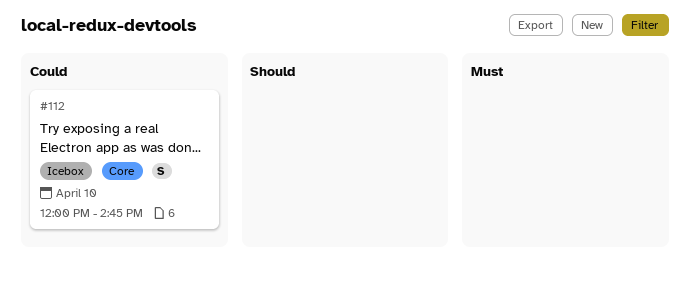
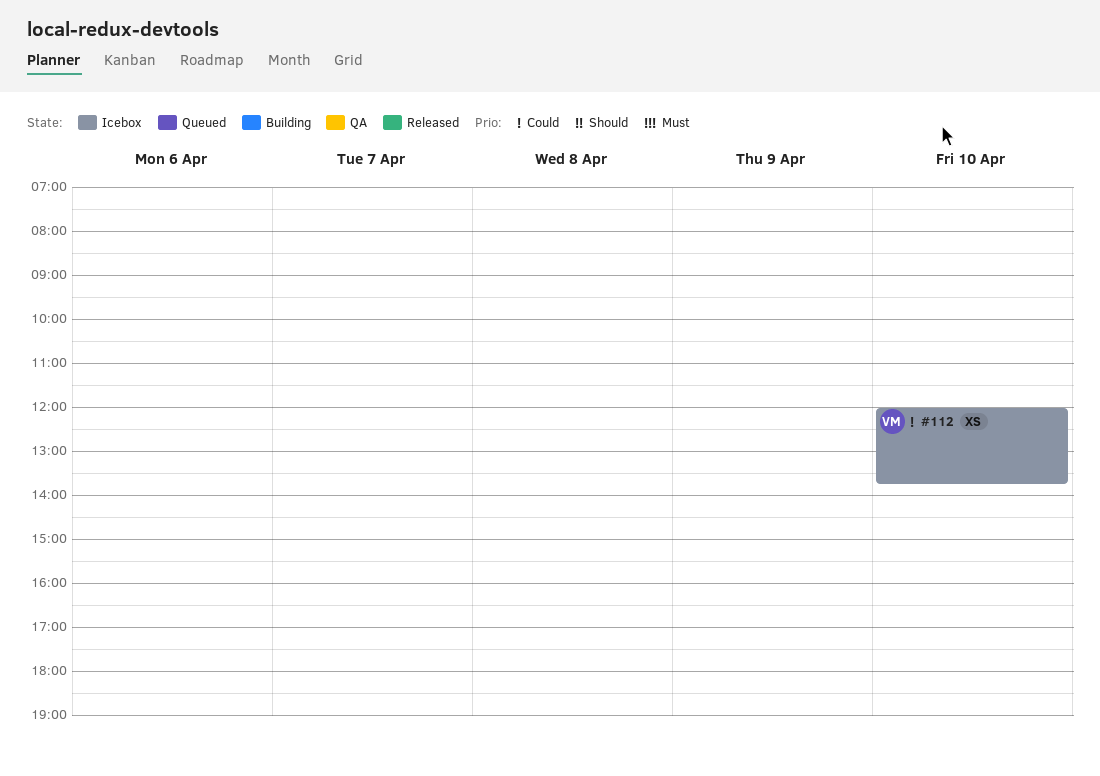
#112, estimate: S -> XS
#112, ends: 14:45 -> 13:45

